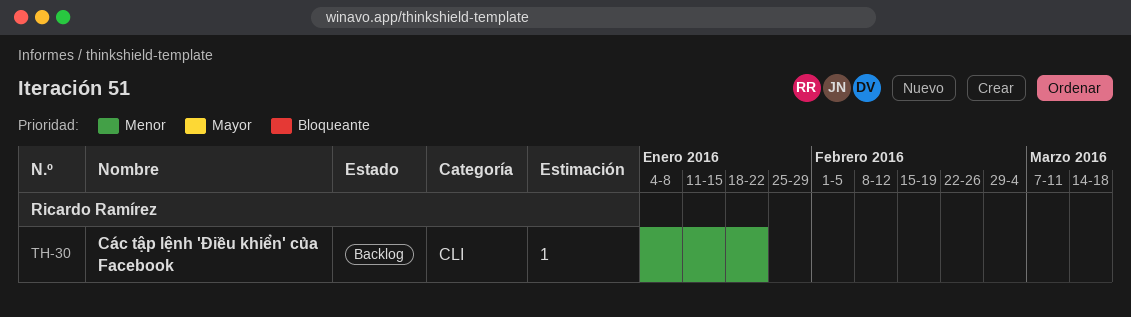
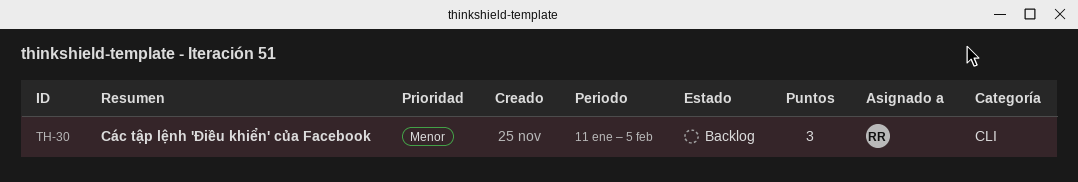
TH-30, estimate: 1 -> 3
TH-30, start: Jan 4 -> Jan 11
TH-30, due: Jan 22 -> Feb 5

